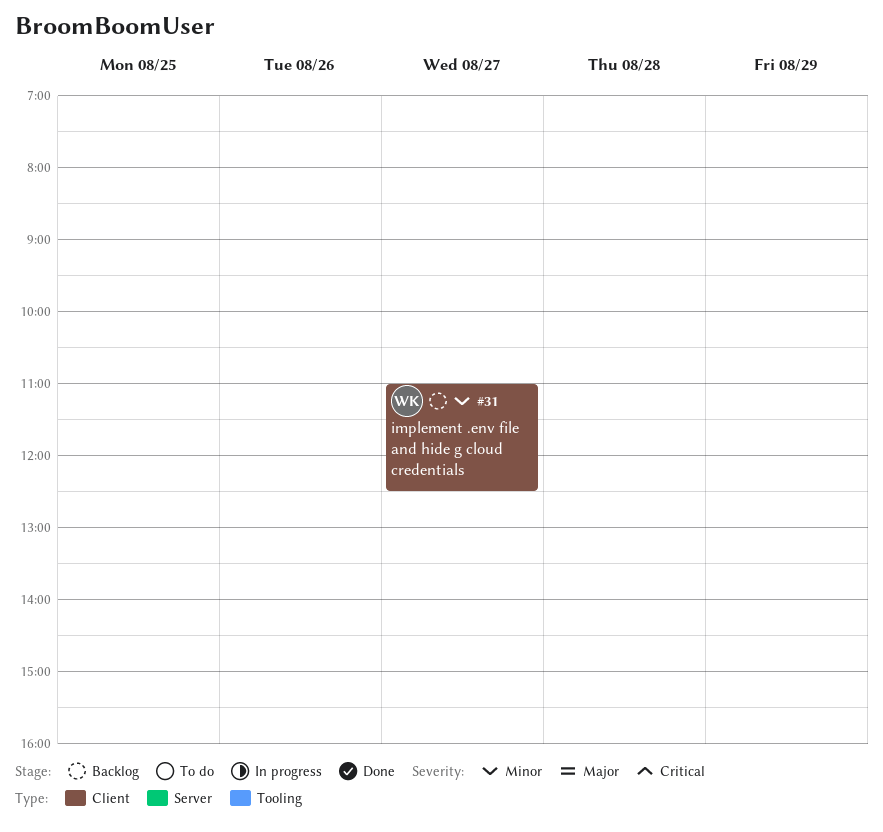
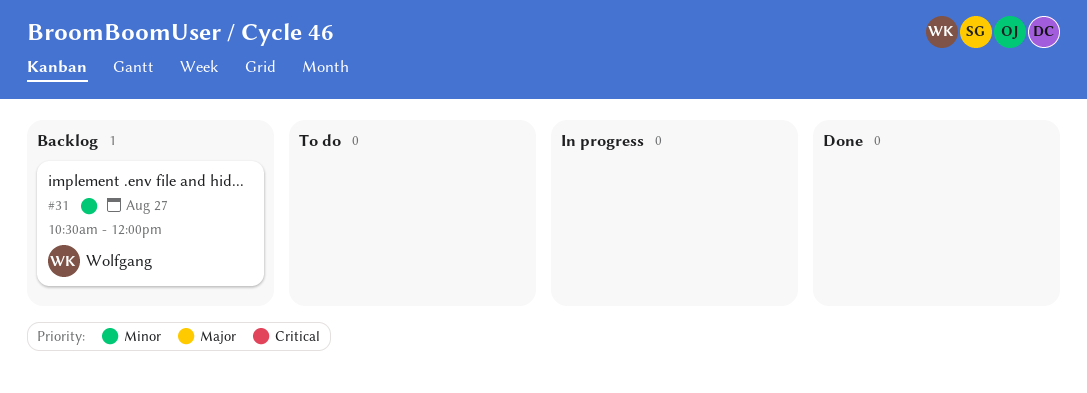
#31, begins: 11:00 -> 10:30
#31, ends: 12:30 -> 12:00

